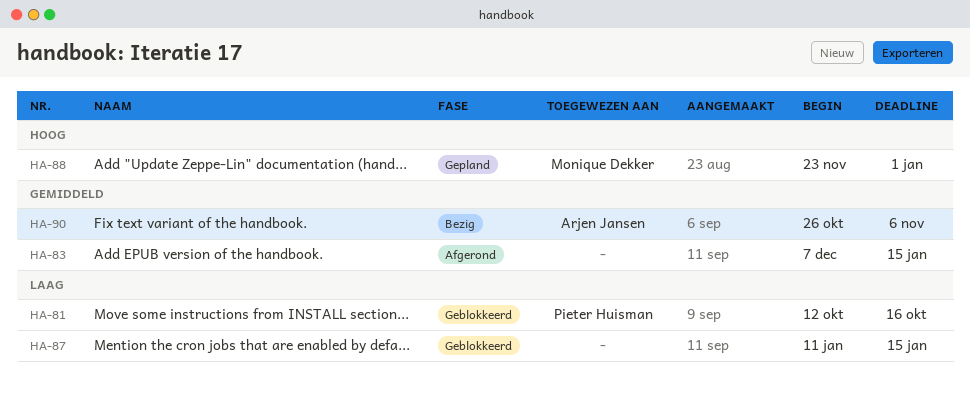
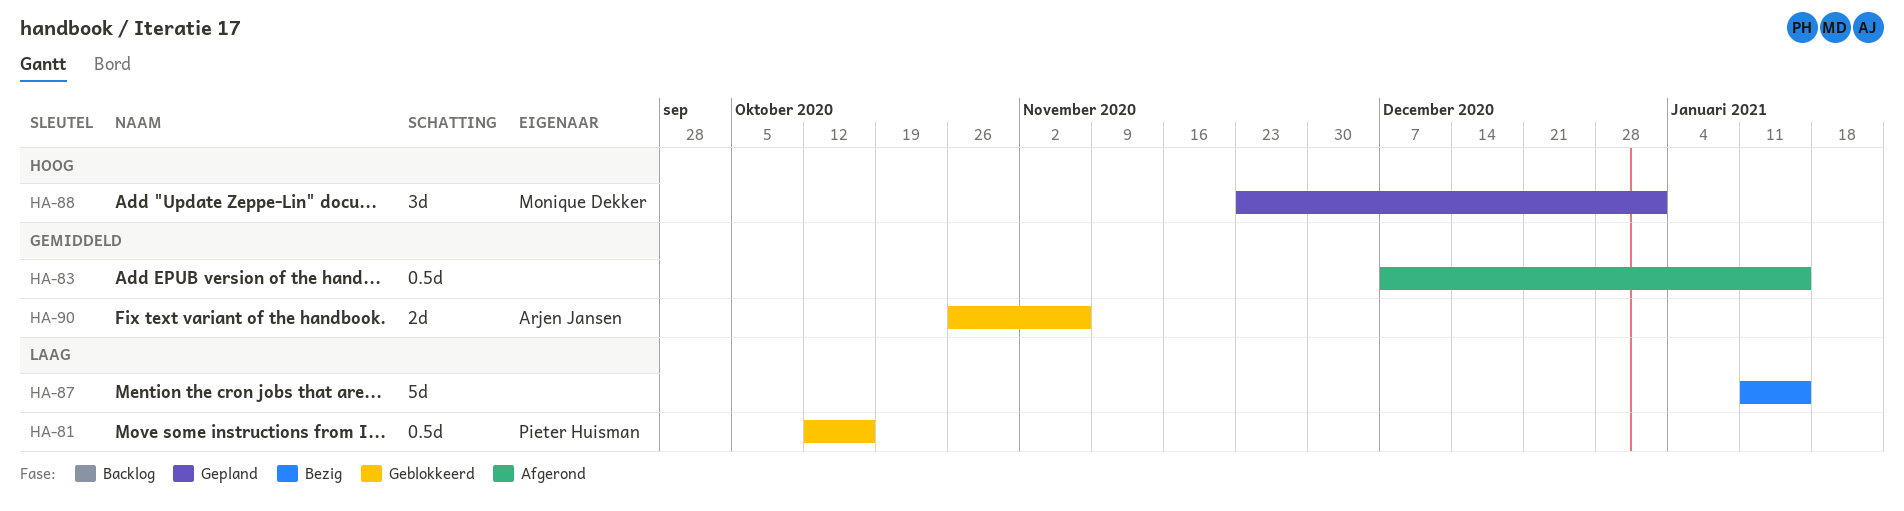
HA-87, status: Geblokkeerd -> Bezig
HA-90, status: Bezig -> Geblokkeerd

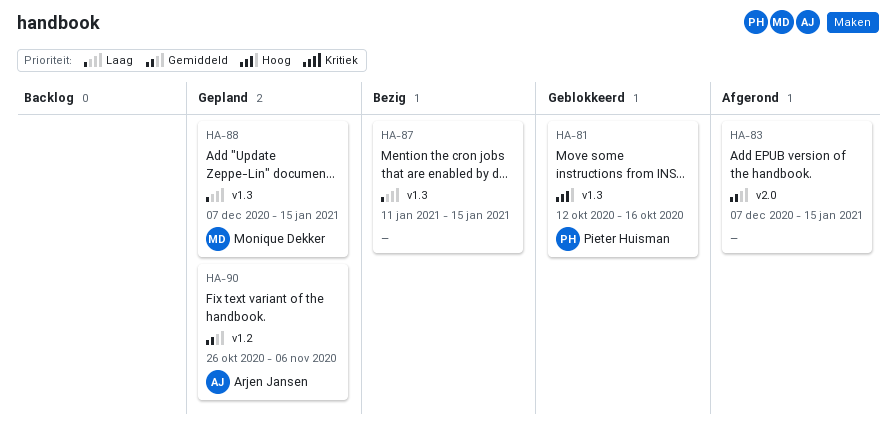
HA-81, priority: Laag -> Hoog
HA-88, priority: Hoog -> Laag
HA-88, start: Nov 23 -> Dec 7
HA-88, due: Jan 1 -> Jan 15
HA-90, status: Geblokkeerd -> Gepland

